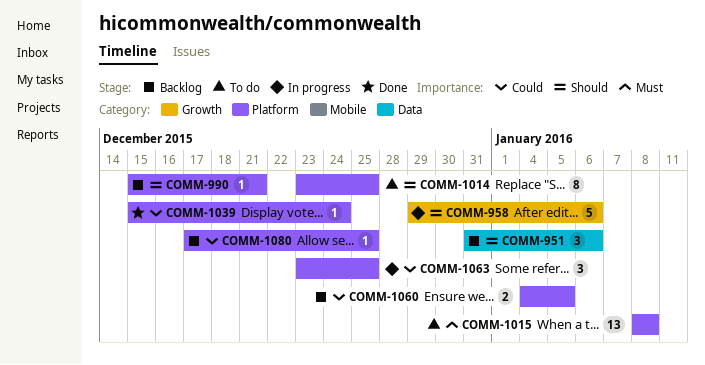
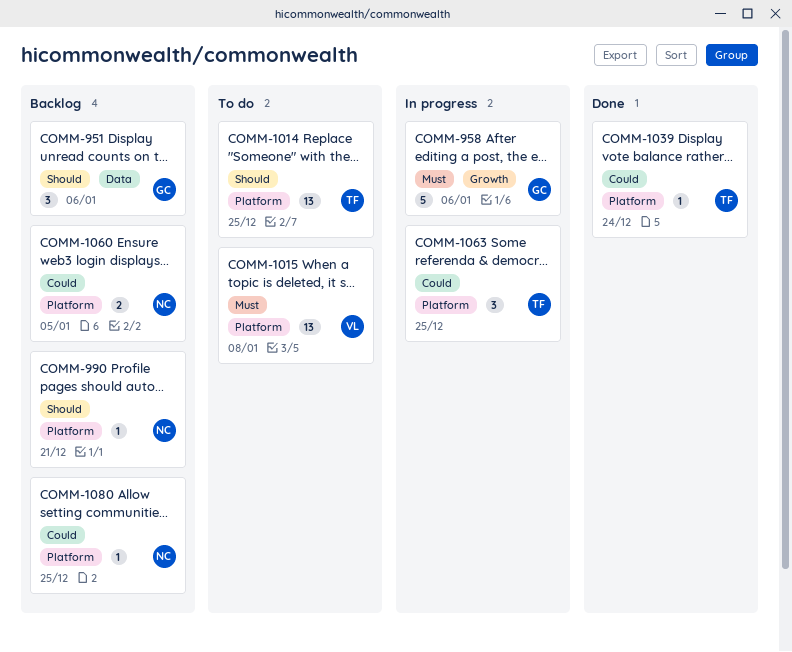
COMM-958, priority: Should -> Must
COMM-1014, estimate: 8 -> 13

